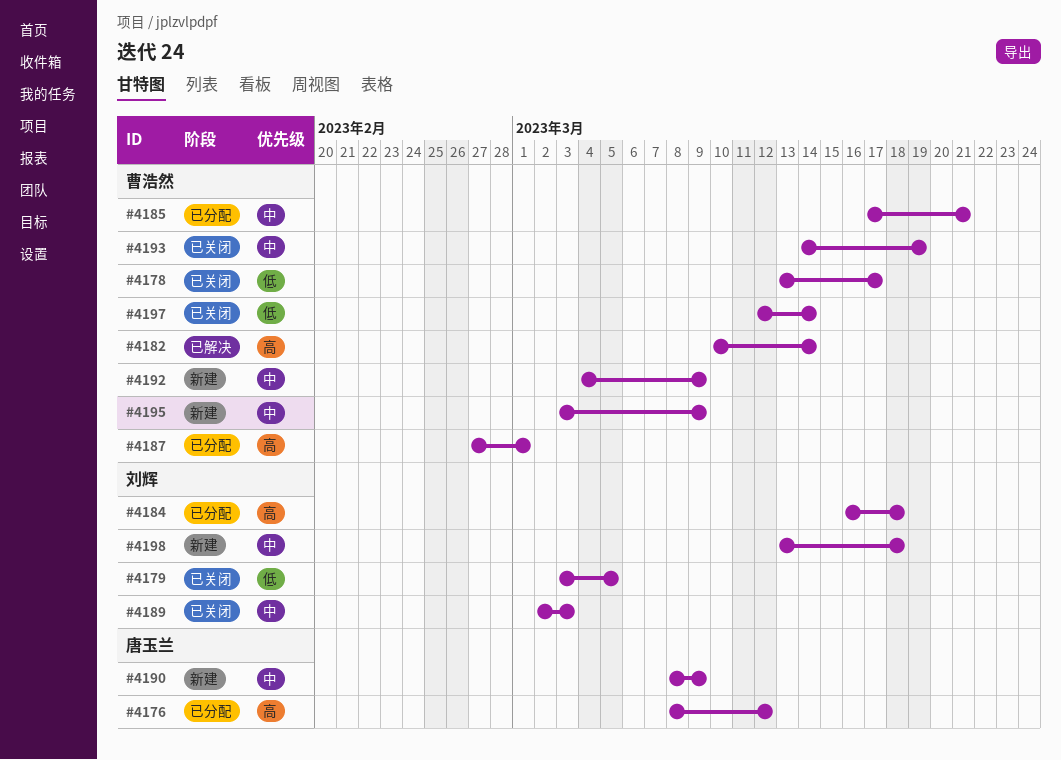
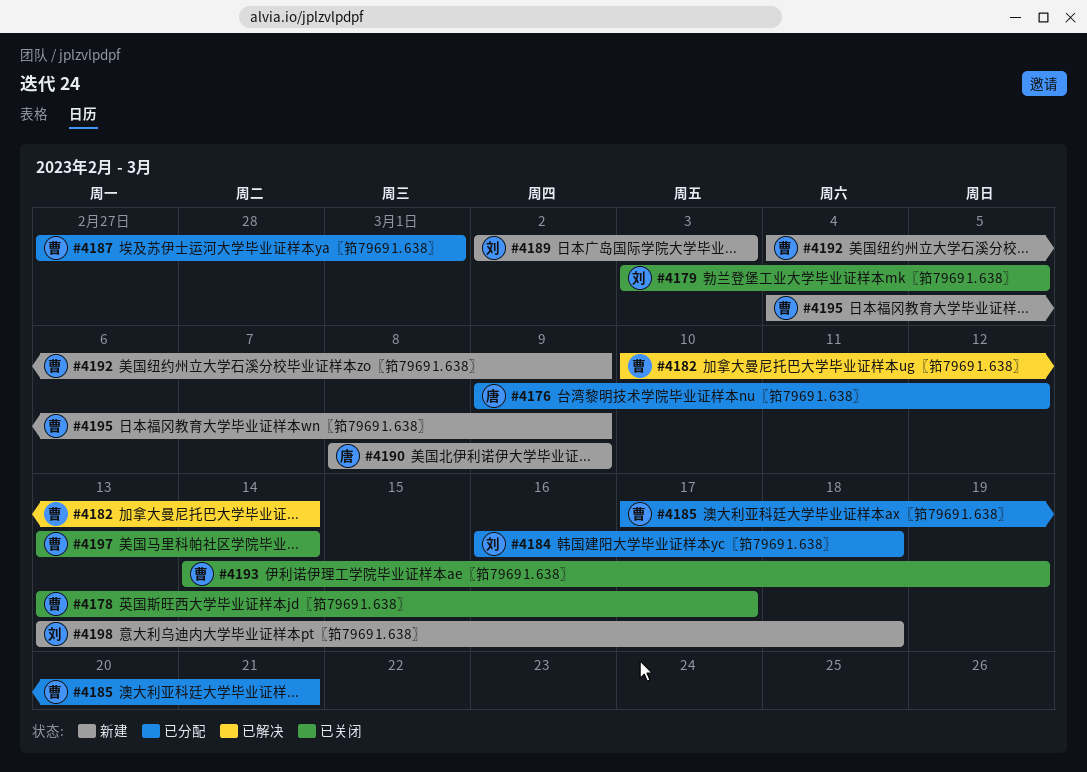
#4176, start: Mar 8 -> Mar 9
#4189, status: 已关闭 -> 新建
#4195, start: Mar 3 -> Mar 4
#4197, start: Mar 12 -> Mar 13

